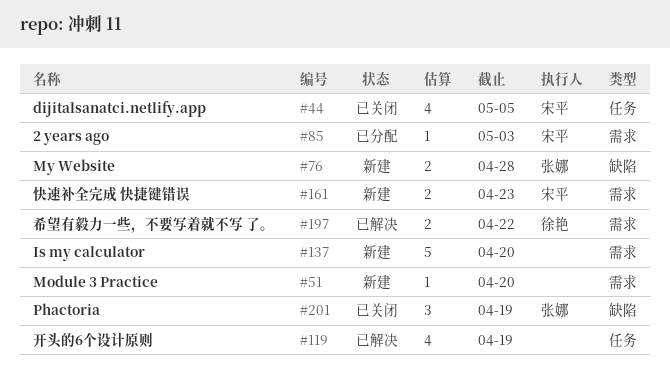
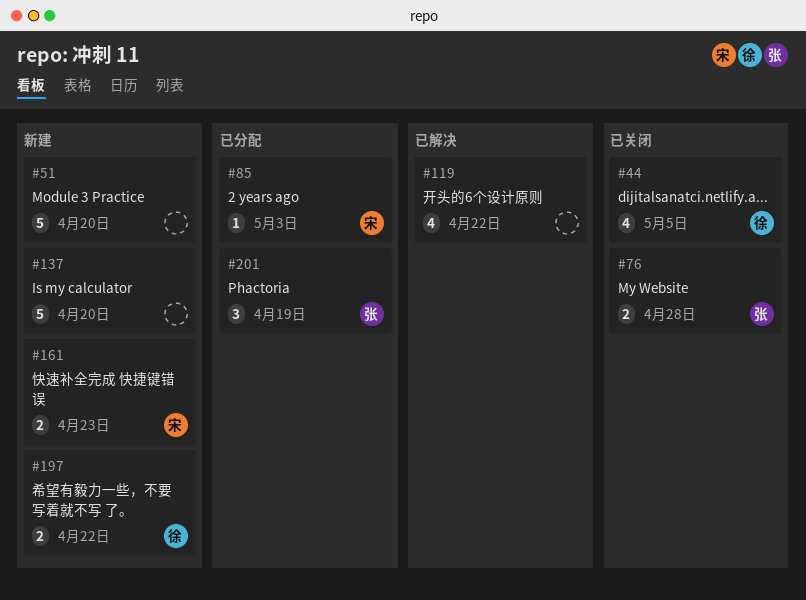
#44, owner: 宋平 -> 徐艳
#51, estimate: 1 -> 5
#76, status: 新建 -> 已关闭
#119, due: Apr 19 -> Apr 22
#197, status: 已解决 -> 新建
#201, status: 已关闭 -> 已分配

